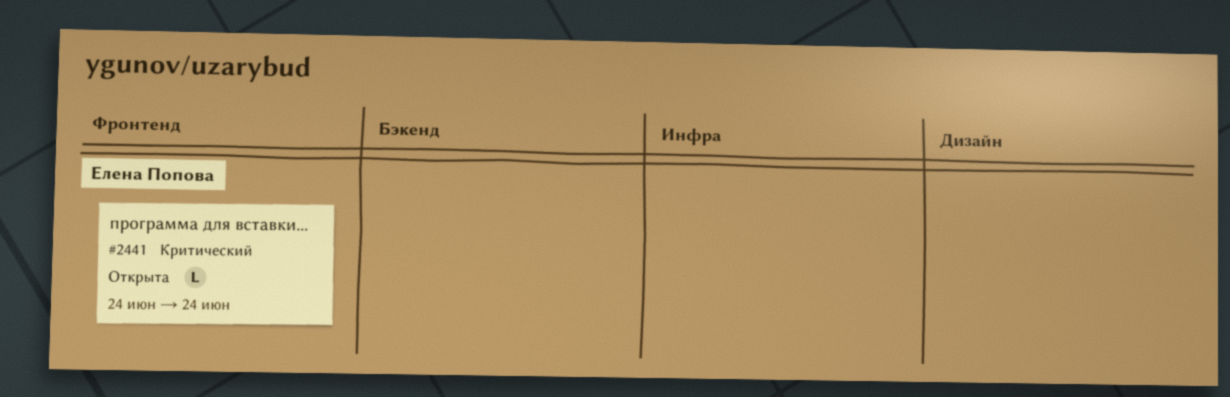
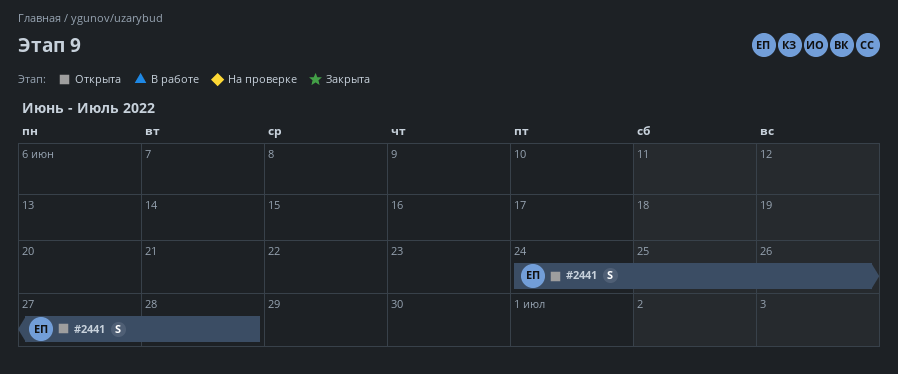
#2441, estimate: L -> S
#2441, due: Jun 24 -> Jun 28

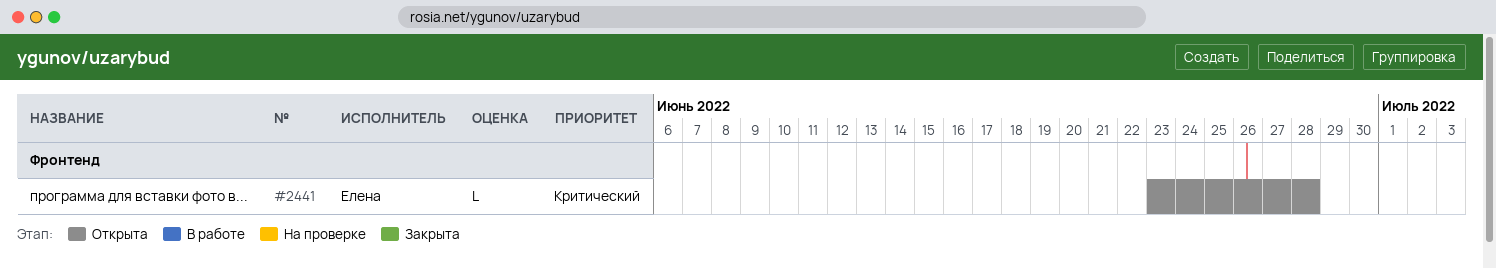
#2441, estimate: S -> L
#2441, start: Jun 24 -> Jun 23

